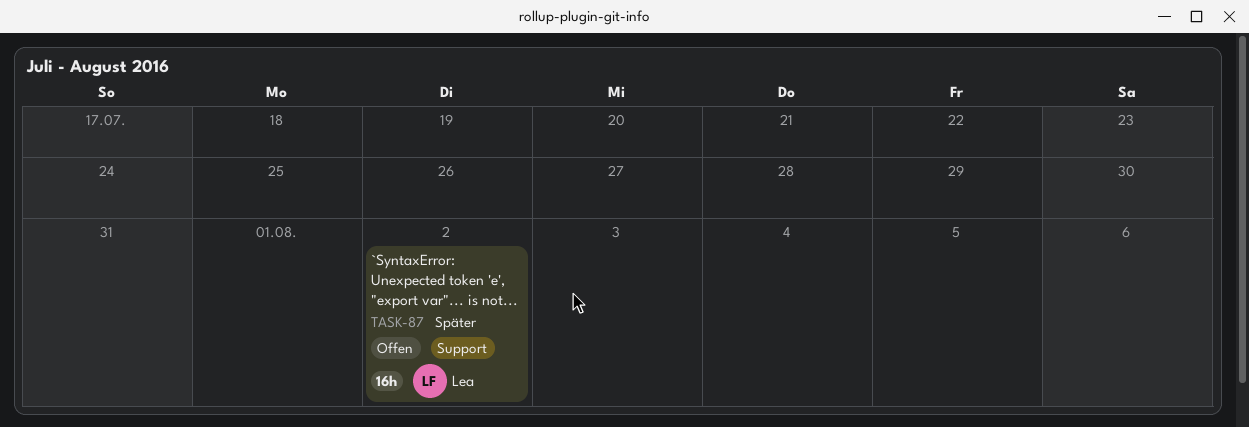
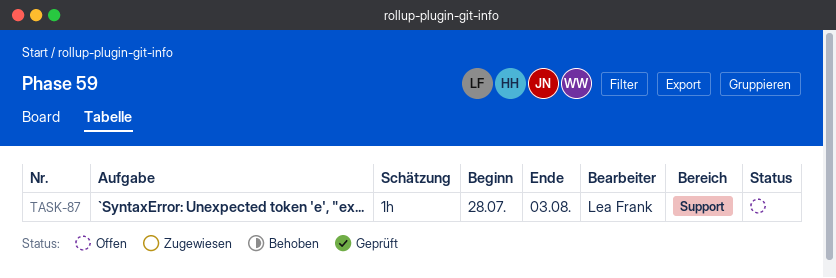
TASK-87, estimate: 16h -> 1h
TASK-87, due: Aug 2 -> Aug 3

